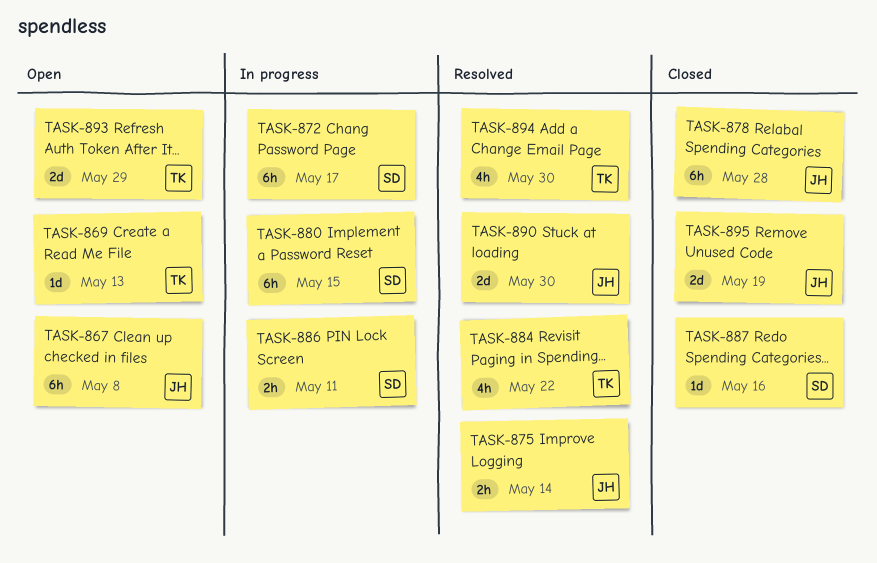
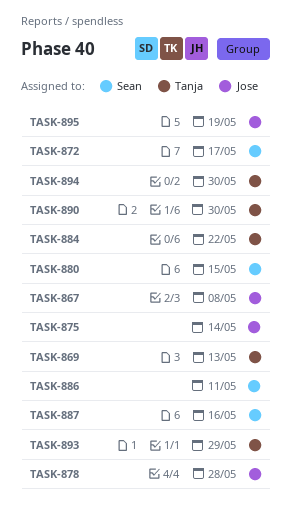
TASK-890, owner: Jose -> Tanja

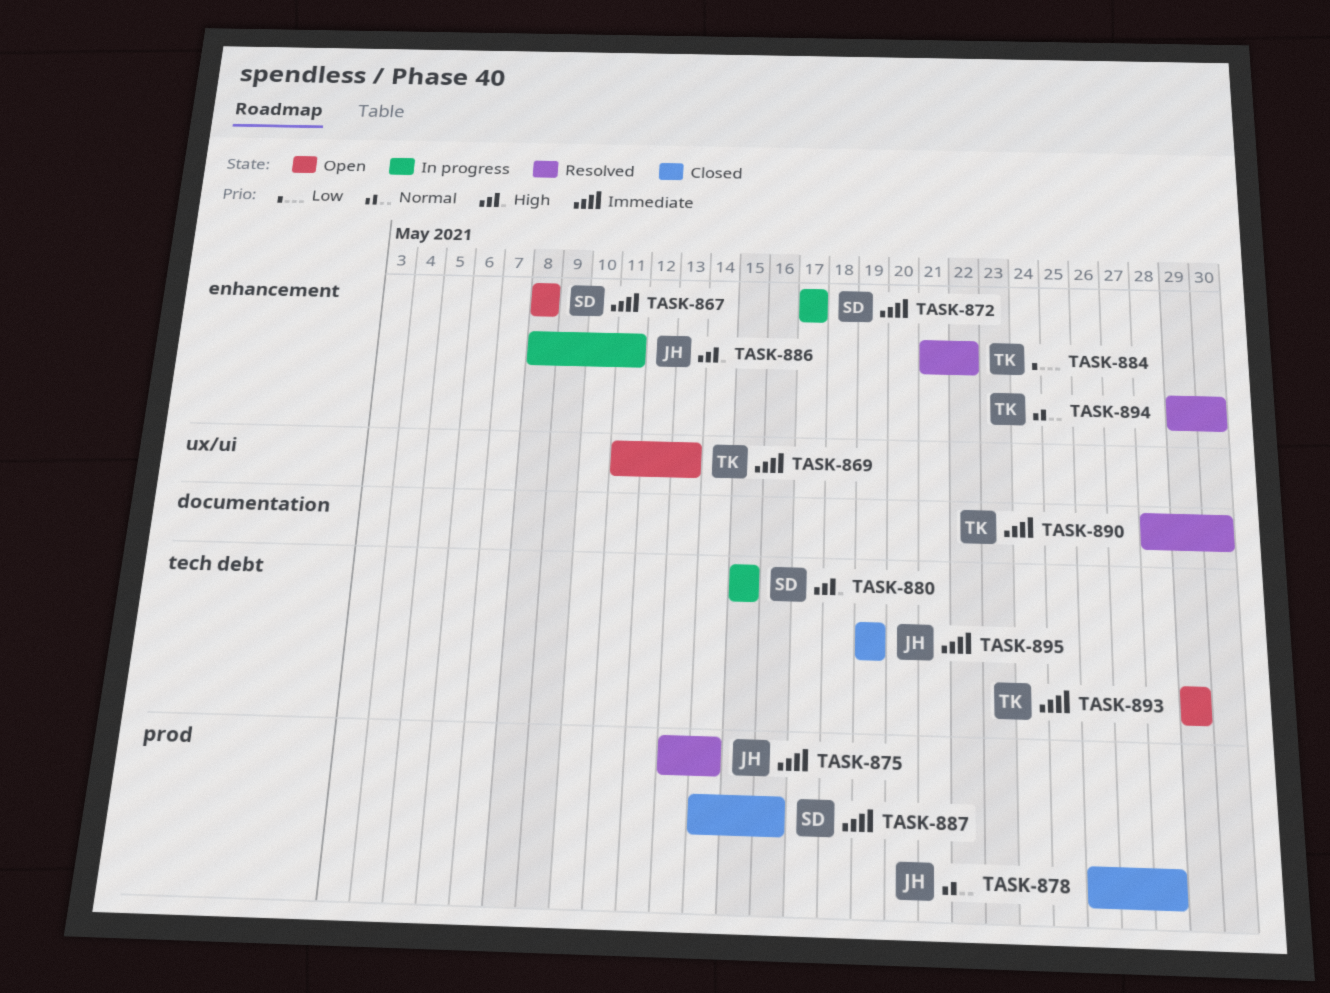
TASK-867, owner: Jose -> Sean
TASK-886, owner: Sean -> Jose

